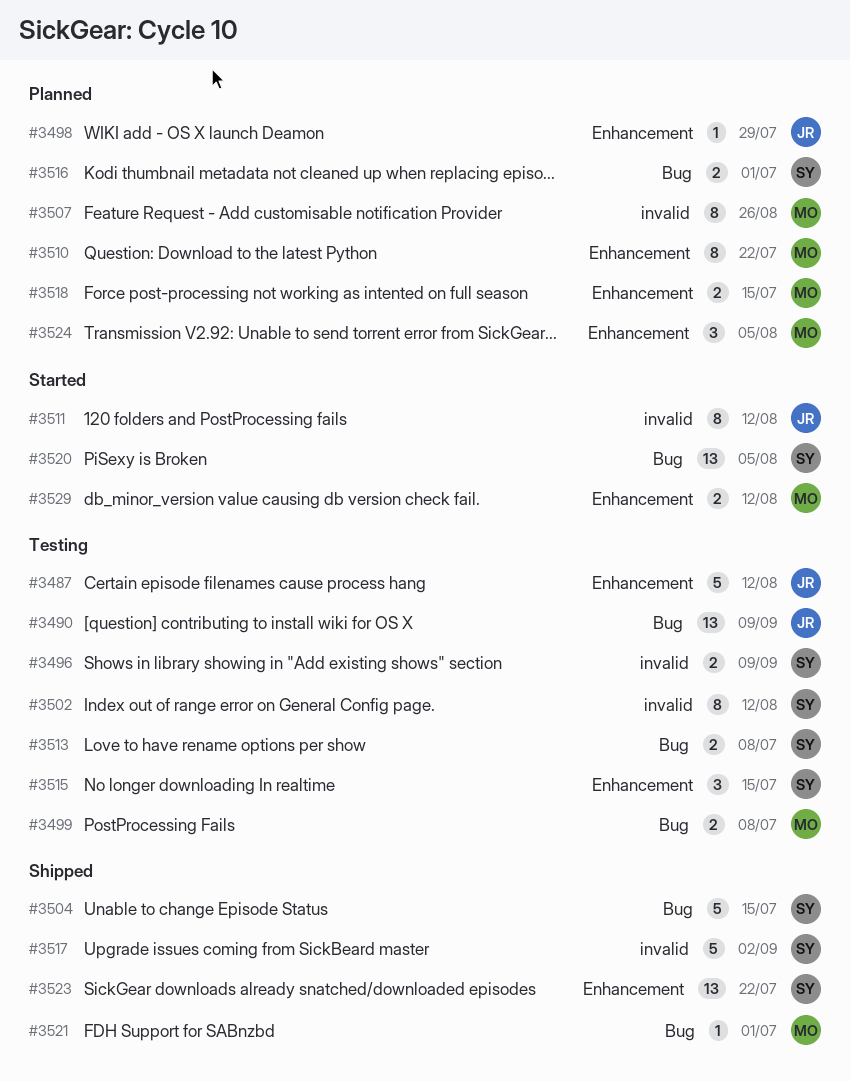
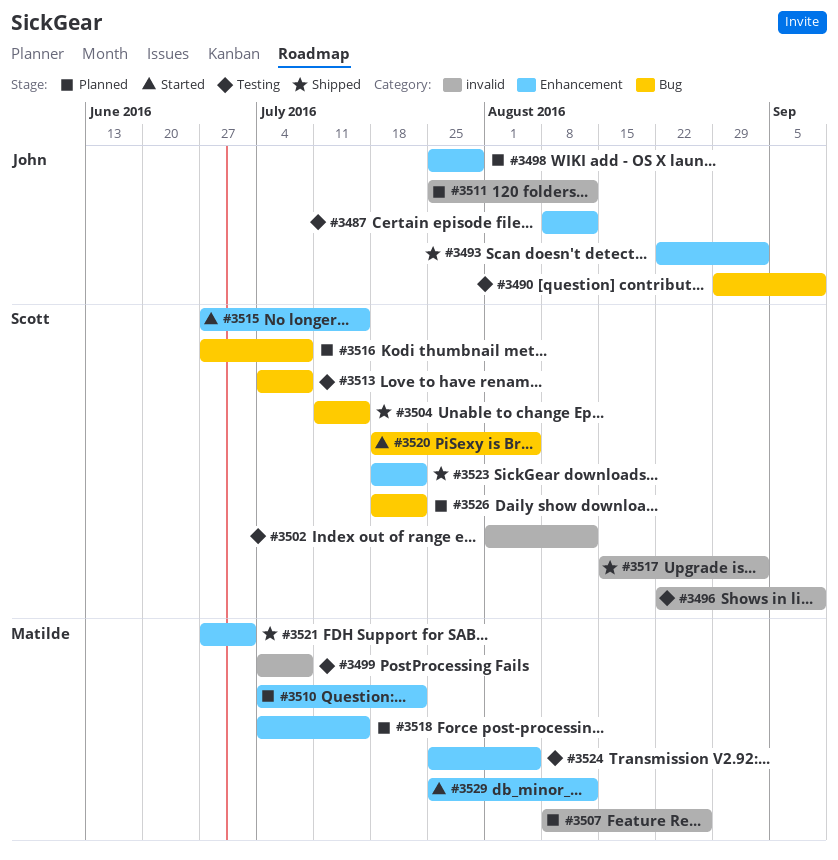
#3493: none -> present
#3499, label: Bug -> invalid
#3511, status: Started -> Planned
#3515, status: Testing -> Started
#3516, due: Jul 1 -> Jul 8
#3521, label: Bug -> Enhancement
#3524, status: Planned -> Testing
#3526: none -> present

